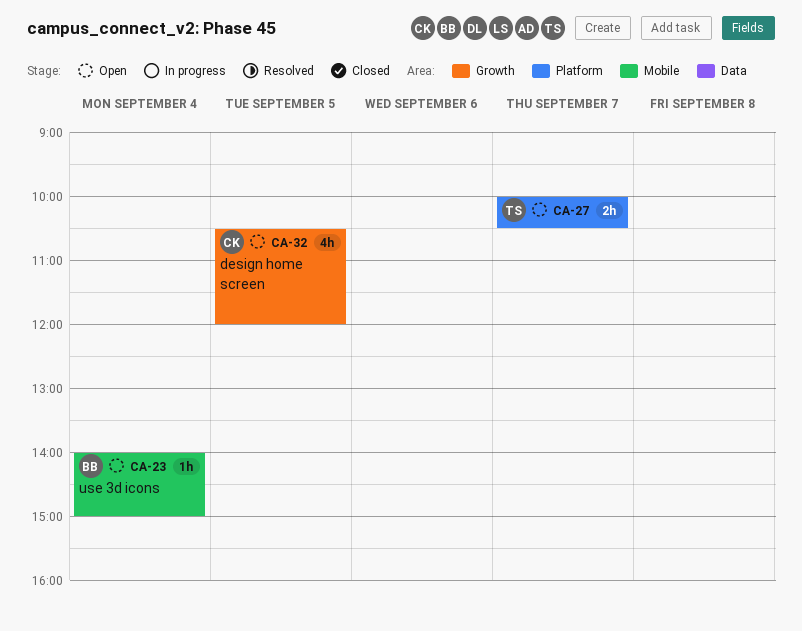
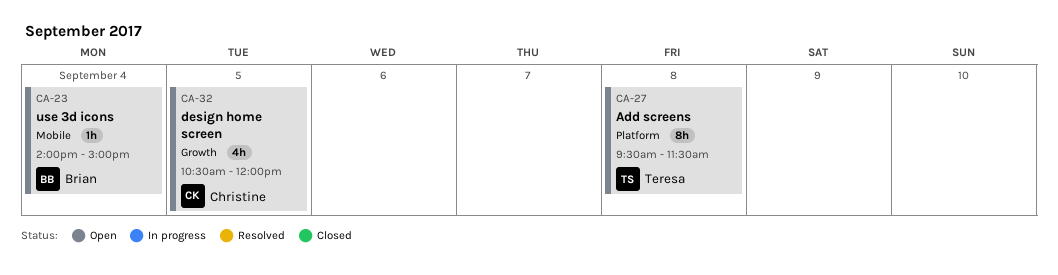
CA-27, estimate: 2h -> 8h
CA-27, day: Sep 7 -> Sep 8
CA-27, begins: 10:00 -> 09:30
CA-27, ends: 10:30 -> 11:30

